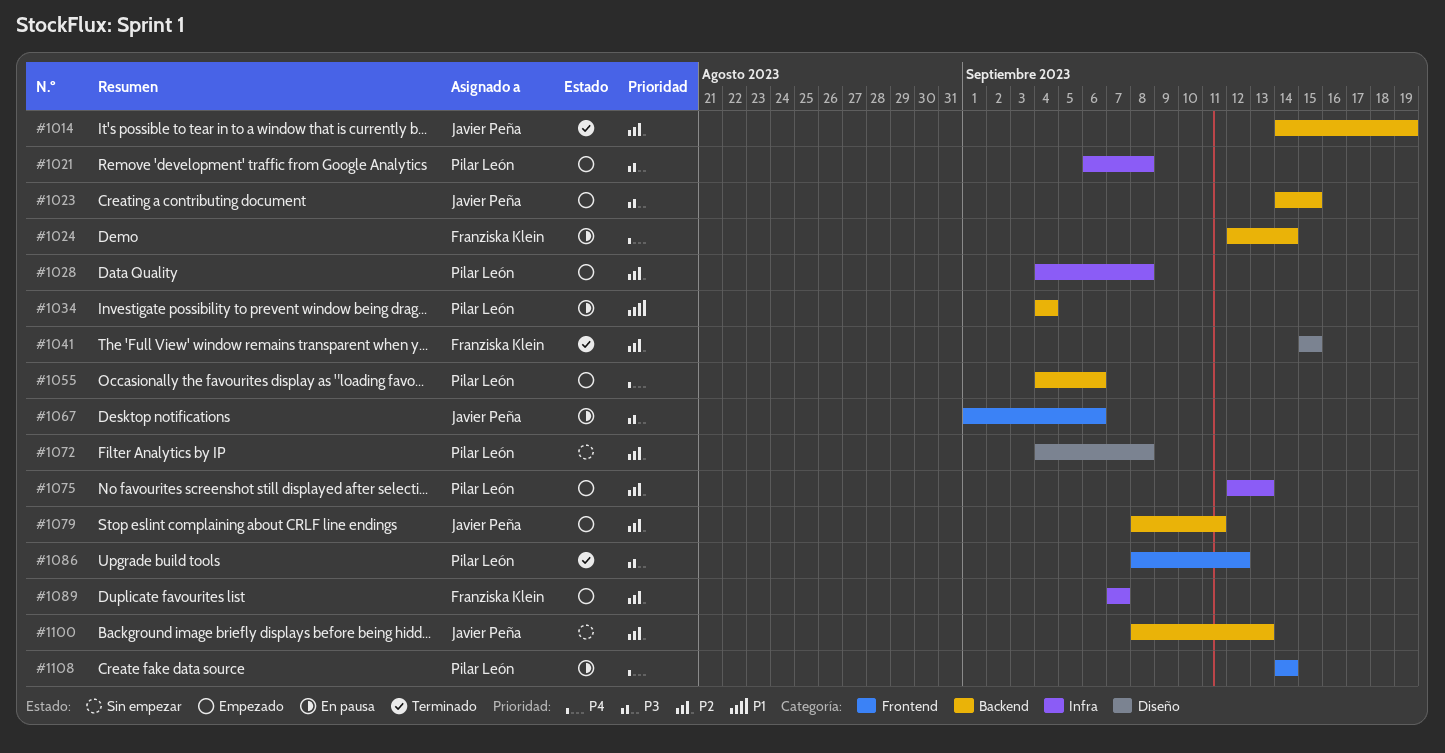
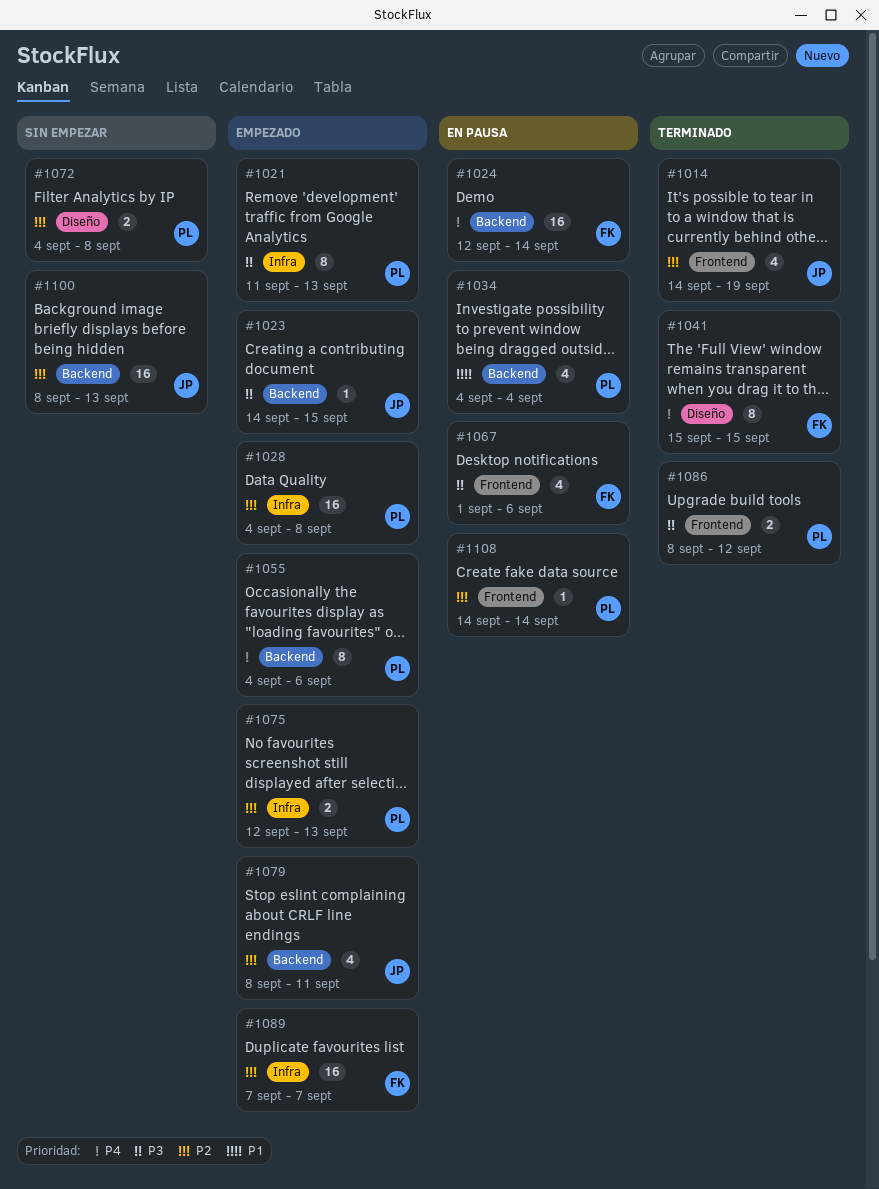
#1014, label: Backend -> Frontend
#1021, start: Sep 6 -> Sep 11
#1021, due: Sep 8 -> Sep 13
#1041, priority: P2 -> P4
#1067, owner: Javier Peña -> Franziska Klein
#1108, priority: P4 -> P2

